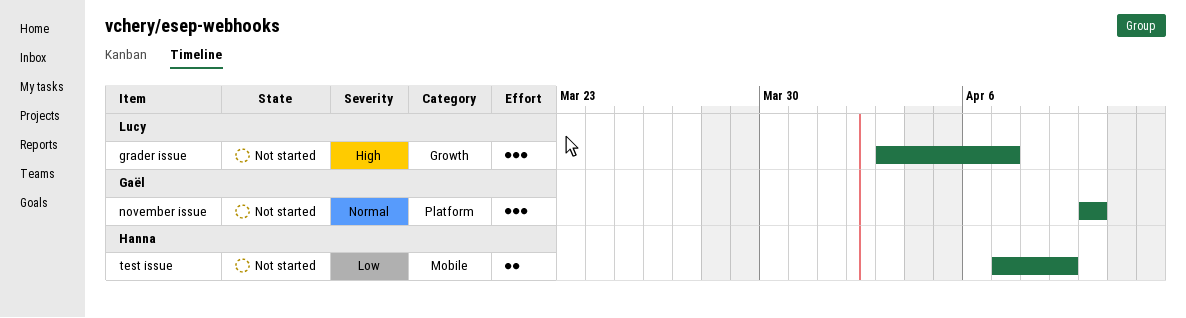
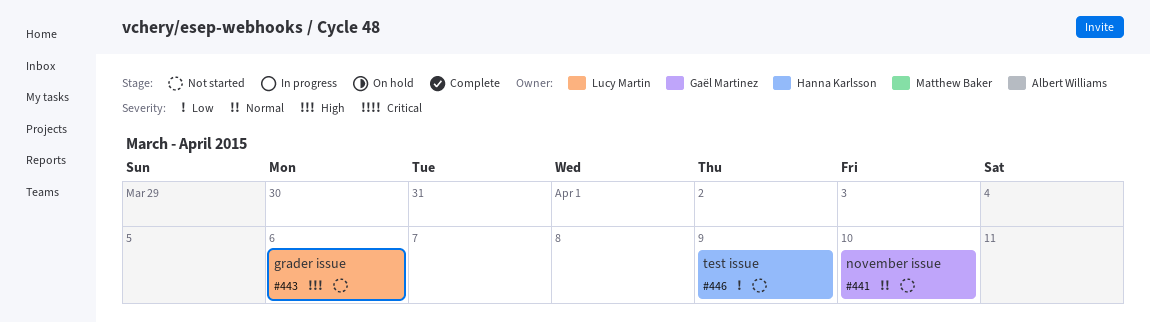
grader issue, due: Apr 7 -> Apr 6

